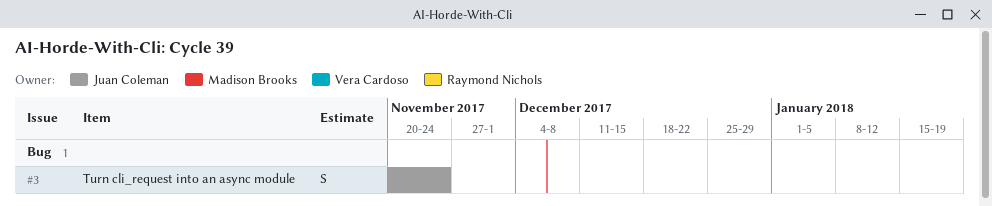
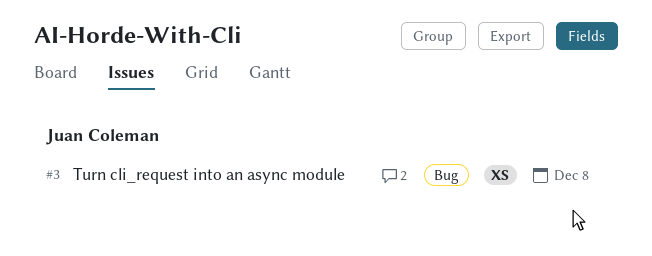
#3, estimate: S -> XS
#3, due: Nov 24 -> Dec 8

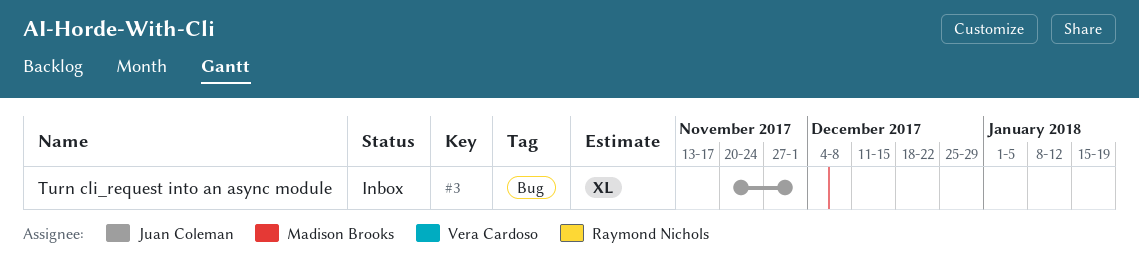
#3, estimate: XS -> XL
#3, due: Dec 8 -> Dec 1

